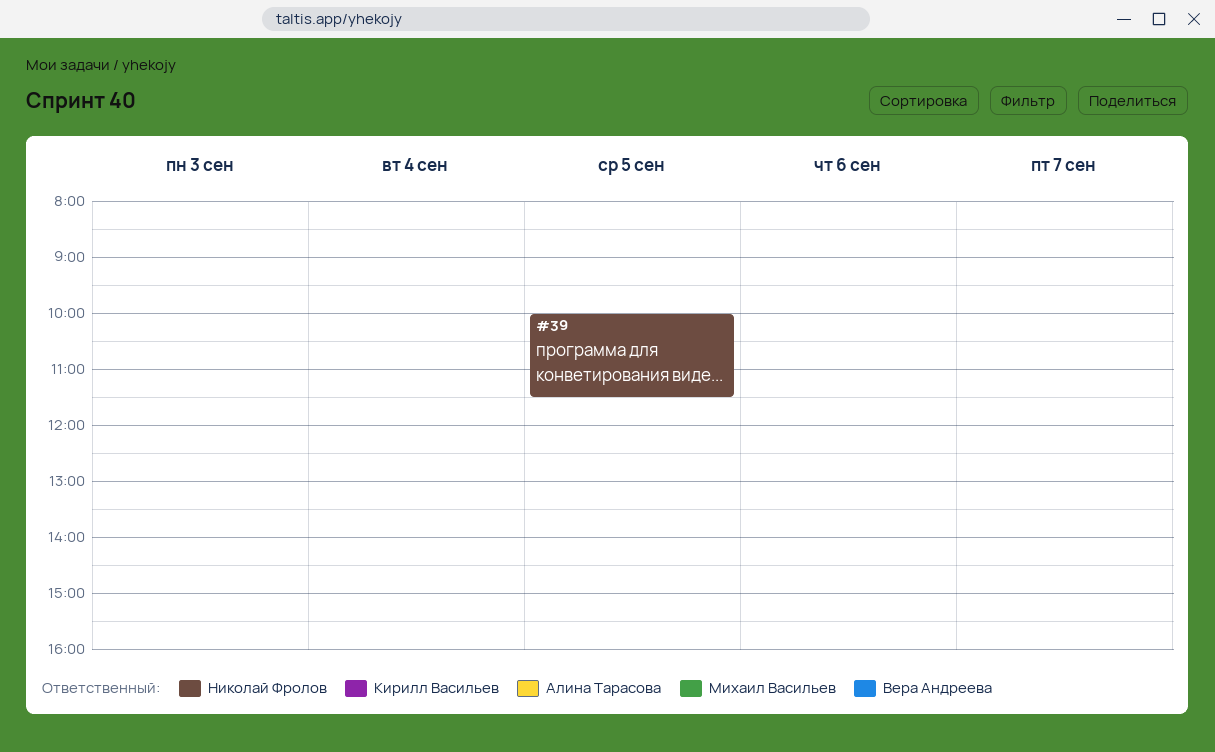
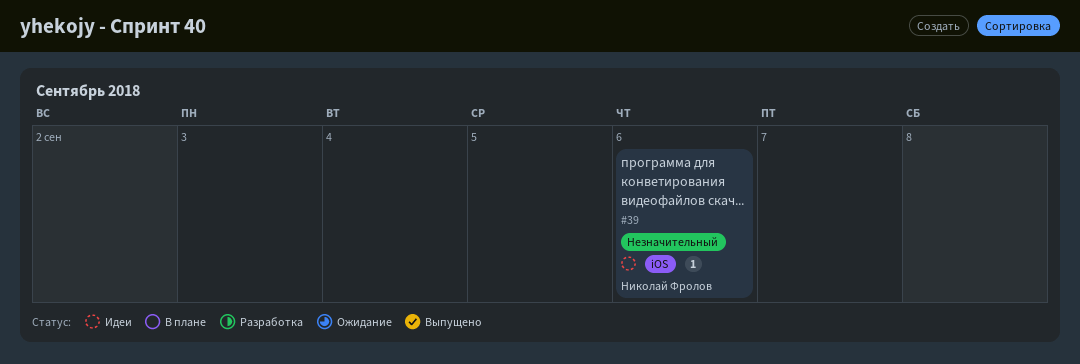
#39, day: Sep 5 -> Sep 6

